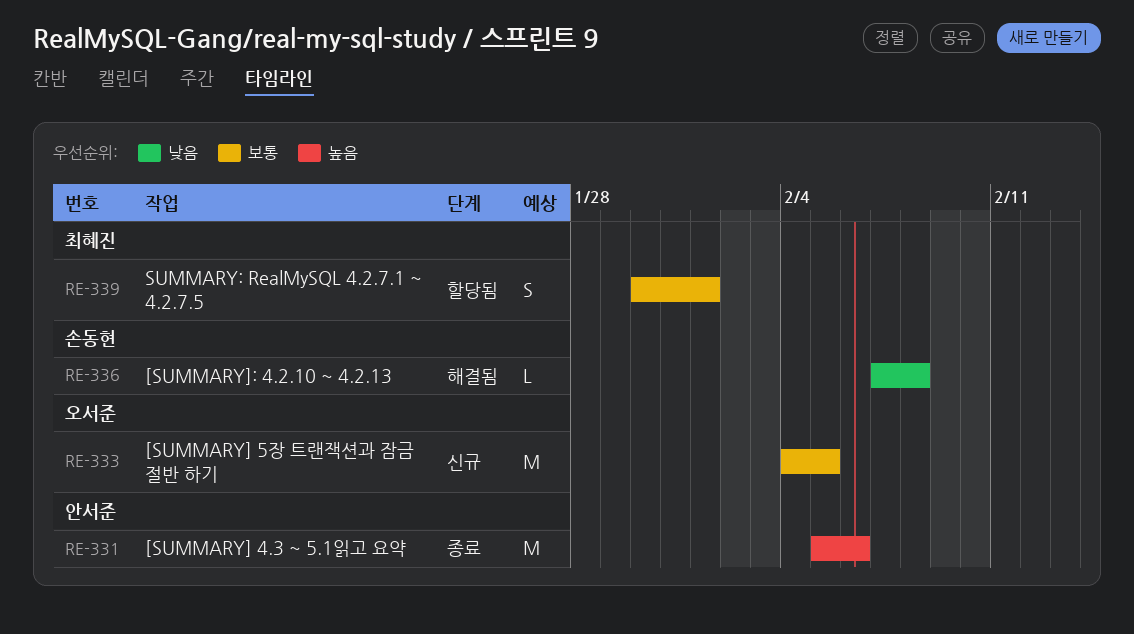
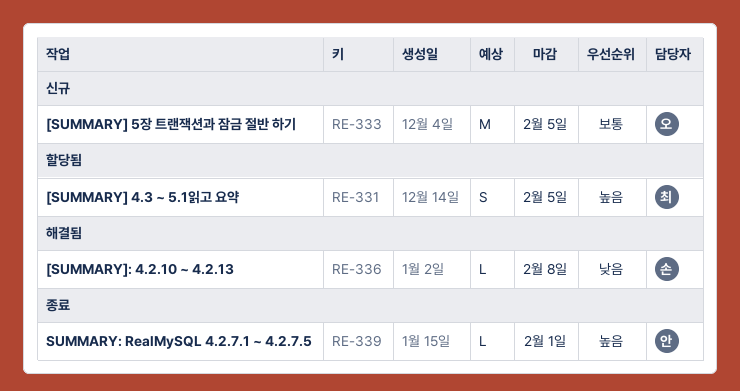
RE-331, status: 종료 -> 할당됨
RE-331, owner: 안서준 -> 최혜진
RE-331, estimate: M -> S
RE-331, due: Feb 6 -> Feb 5
RE-339, status: 할당됨 -> 종료
RE-339, owner: 최혜진 -> 안서준
RE-339, priority: 보통 -> 높음
RE-339, estimate: S -> L

